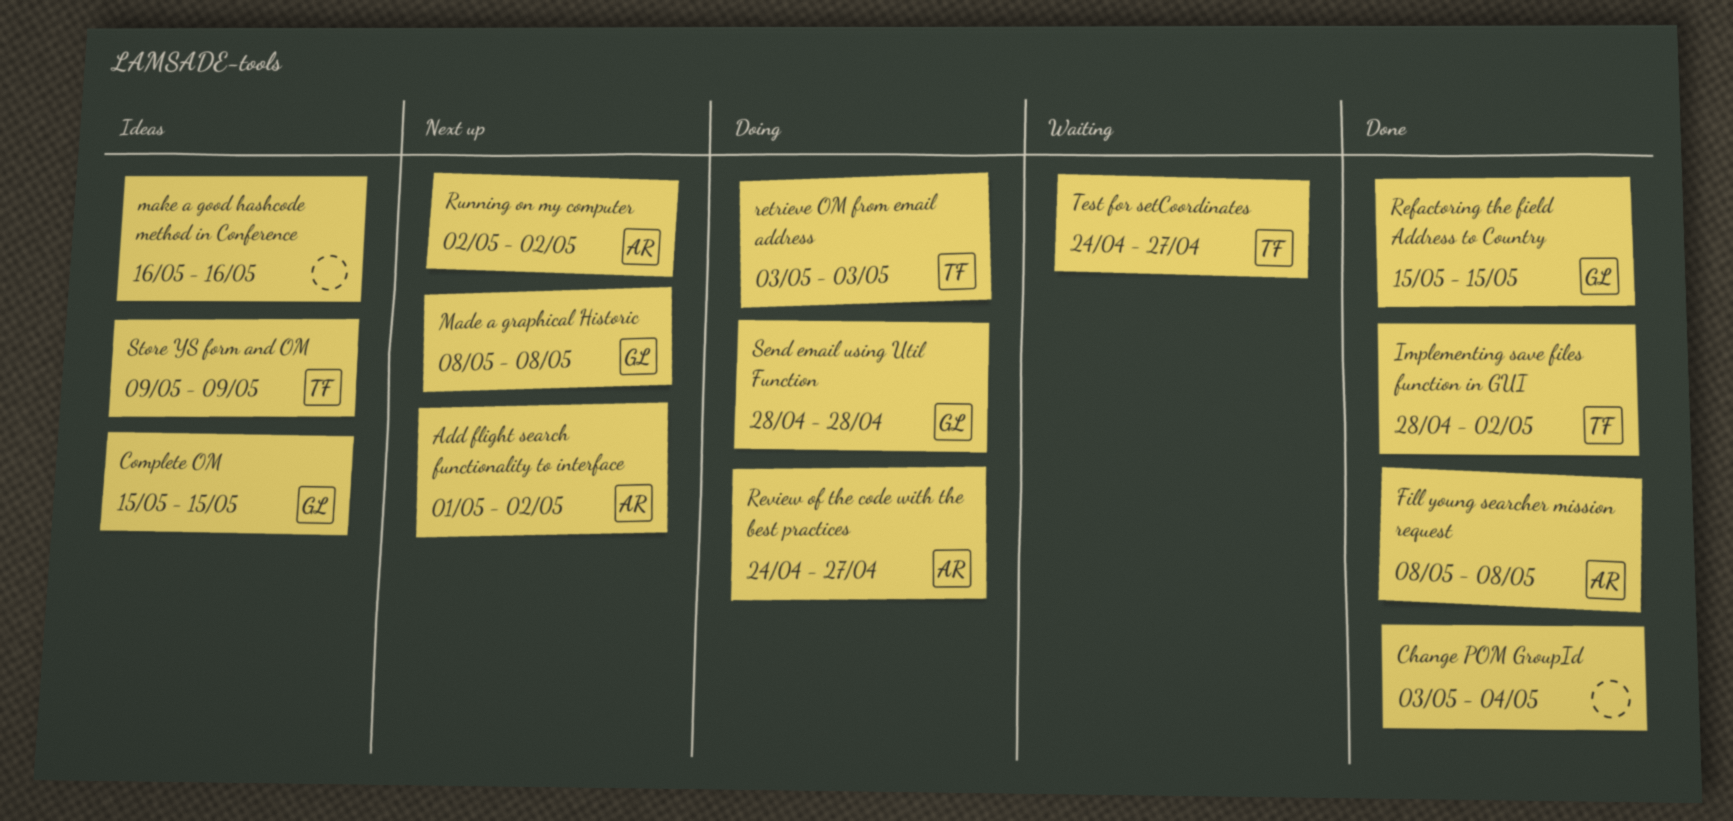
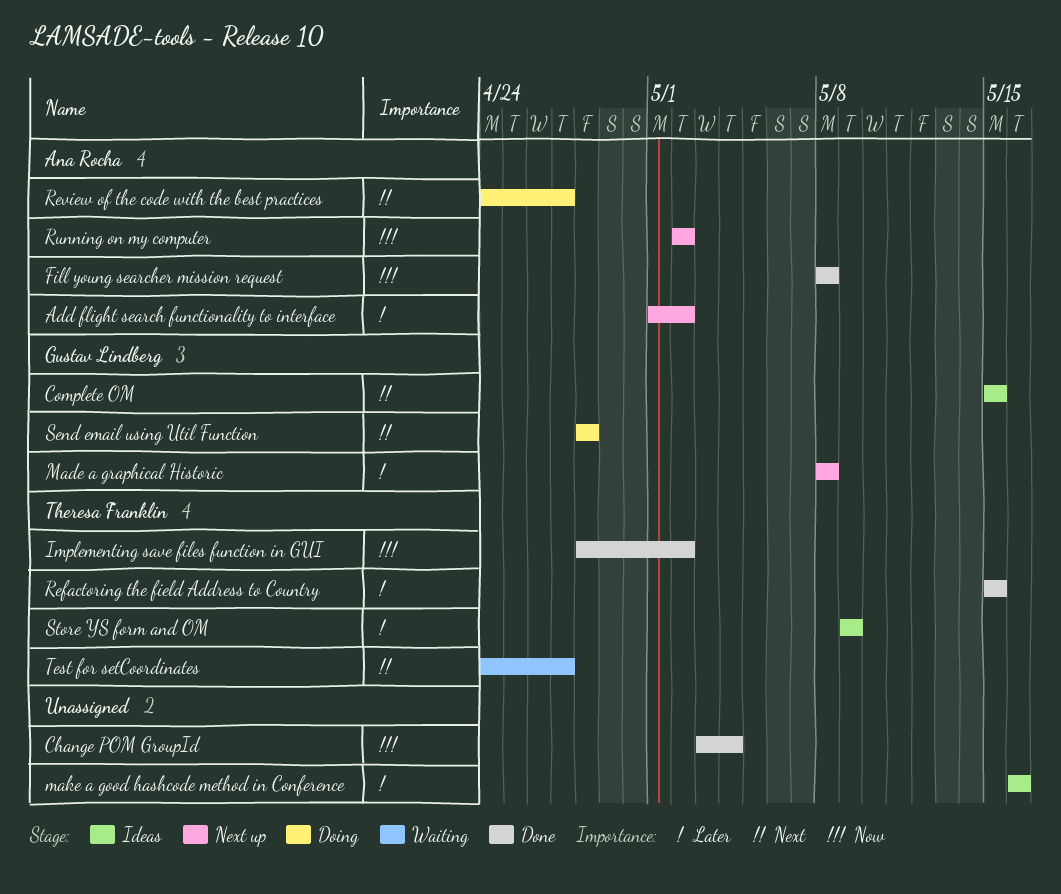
Refactoring the field Address to Country, owner: Gustav Lindberg -> Theresa Franklin
retrieve OM from email address: present -> none

